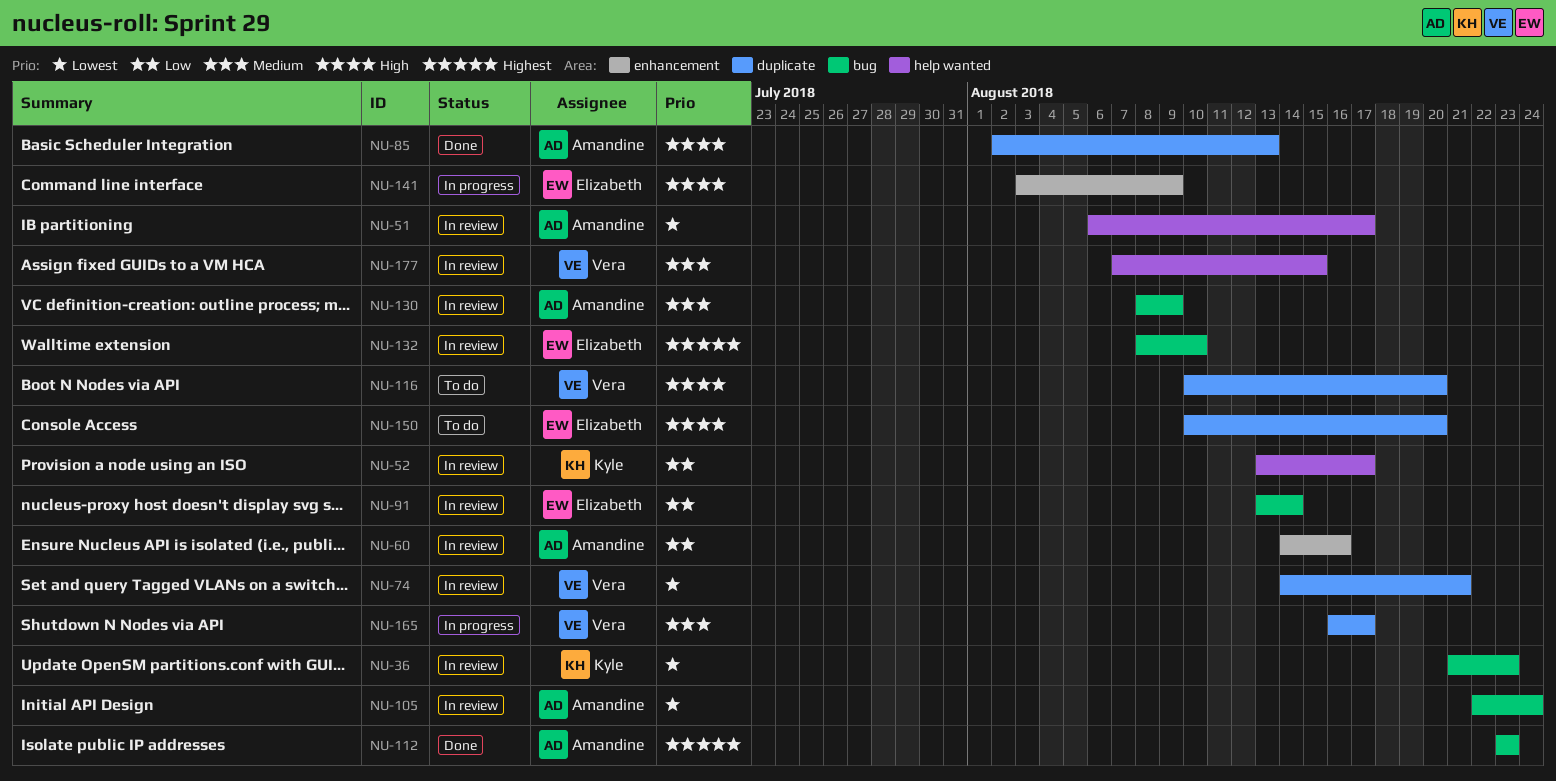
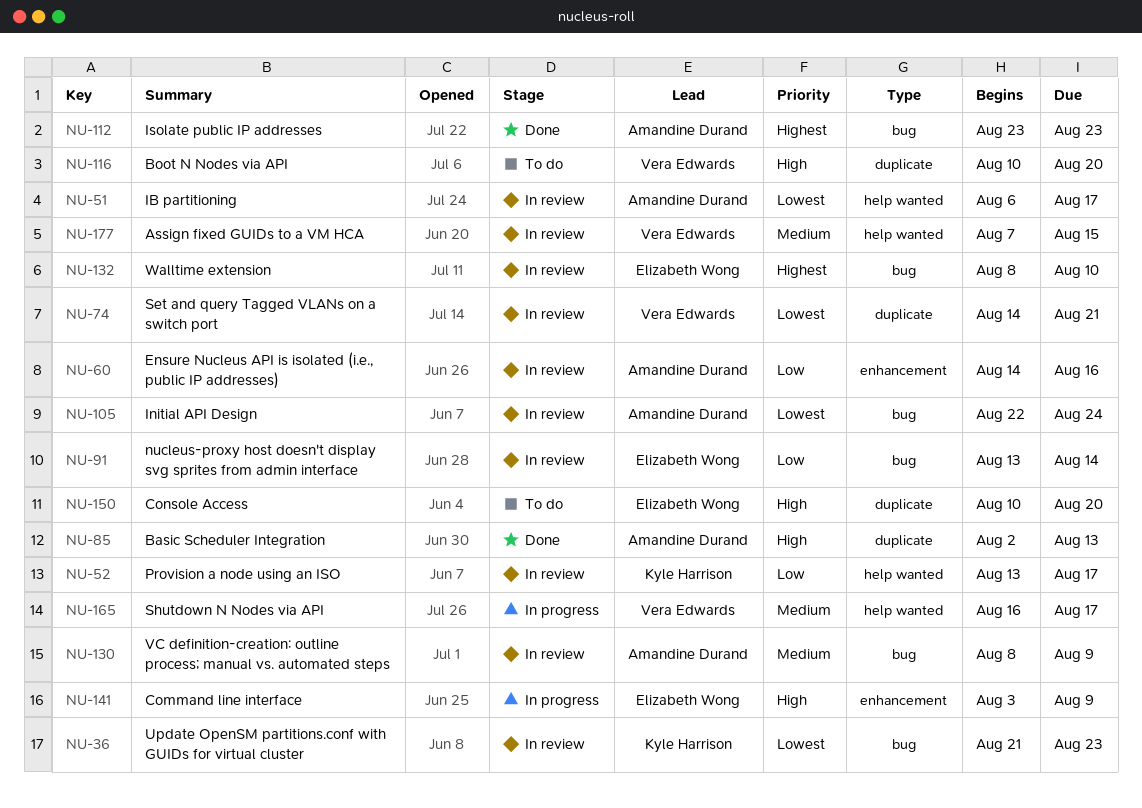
NU-165, label: duplicate -> help wanted

